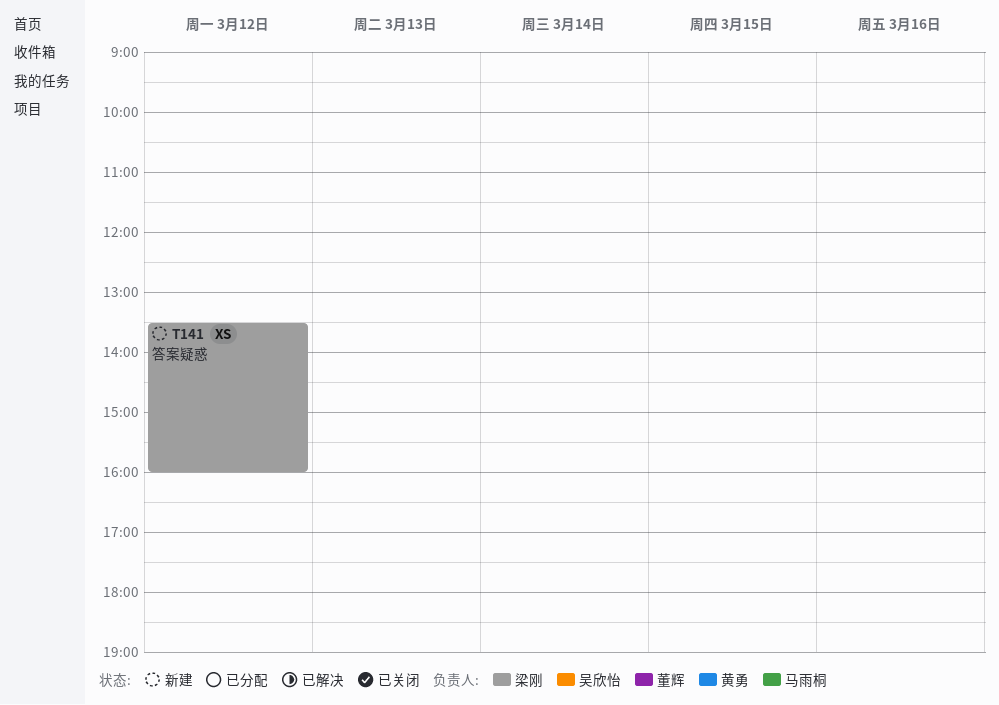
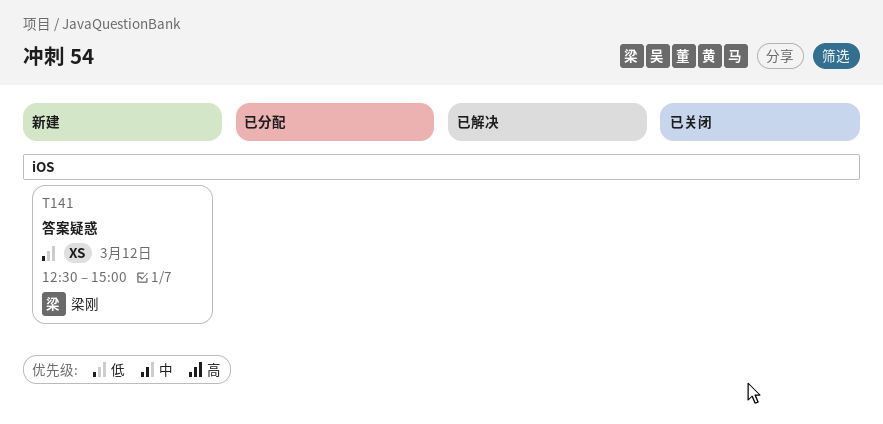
T141, begins: 13:30 -> 12:30
T141, ends: 16:00 -> 15:00

